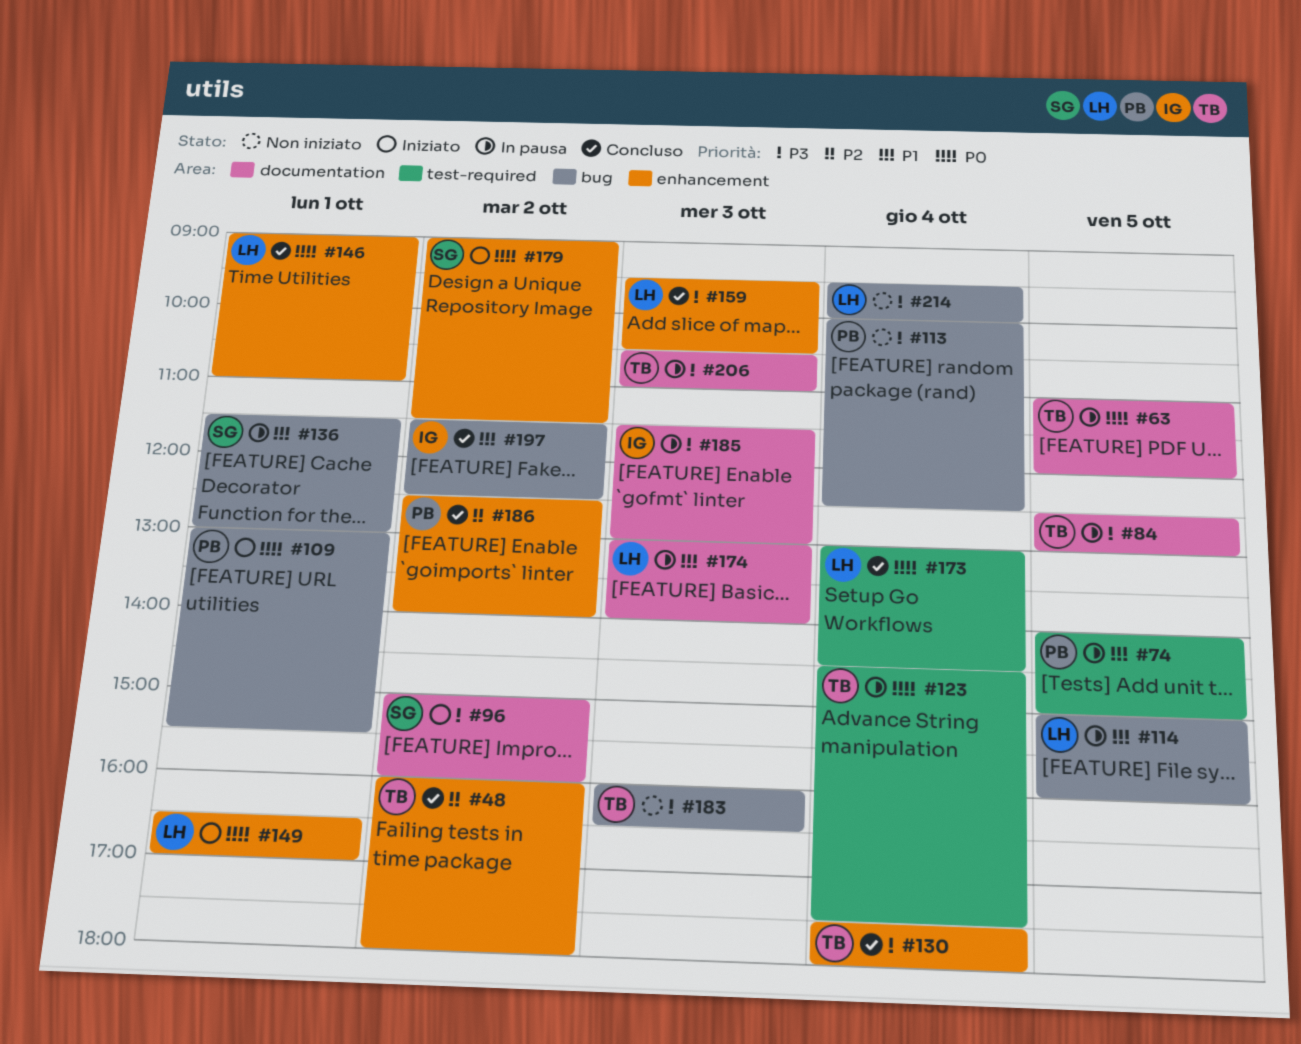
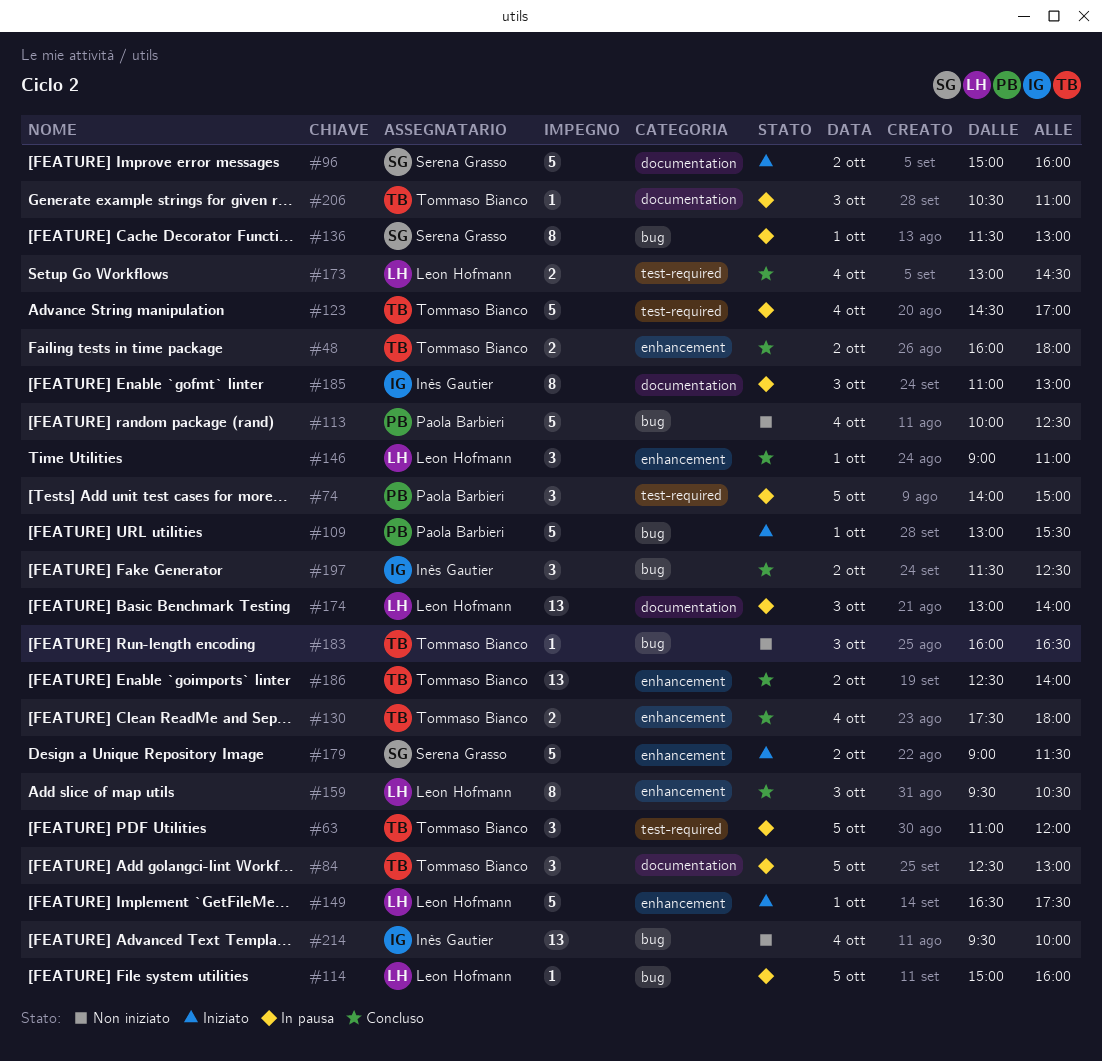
#63, label: documentation -> test-required
#123, ends: 17:30 -> 17:00
#149, ends: 17:00 -> 17:30
#185, begins: 11:30 -> 11:00
#186, owner: Paola Barbieri -> Tommaso Bianco
#214, owner: Leon Hofmann -> Inès Gautier

